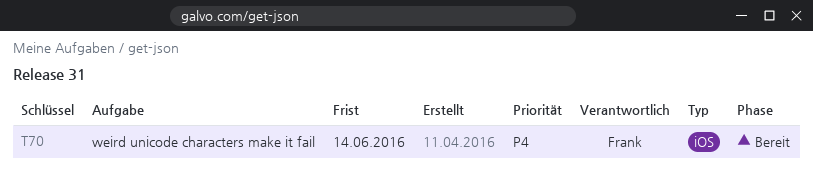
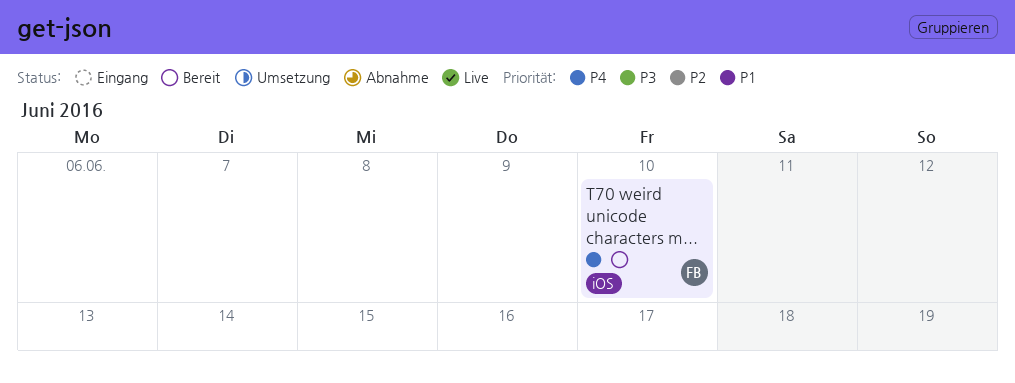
T70, due: Jun 14 -> Jun 10

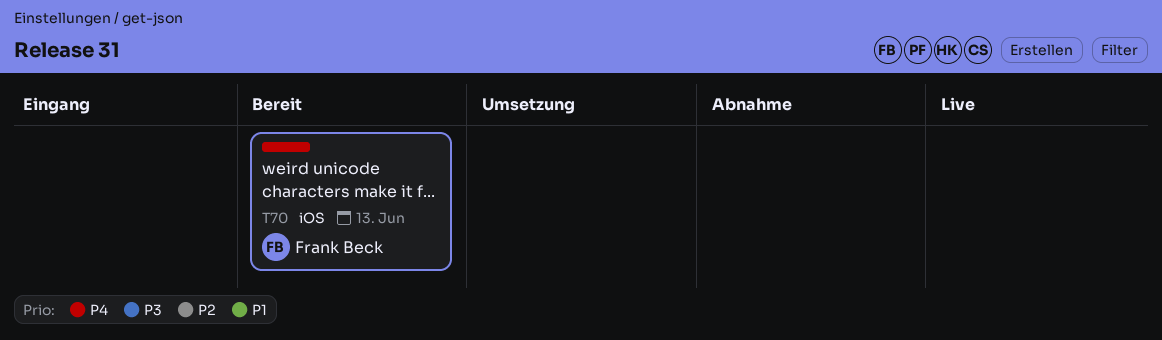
T70, due: Jun 10 -> Jun 13

